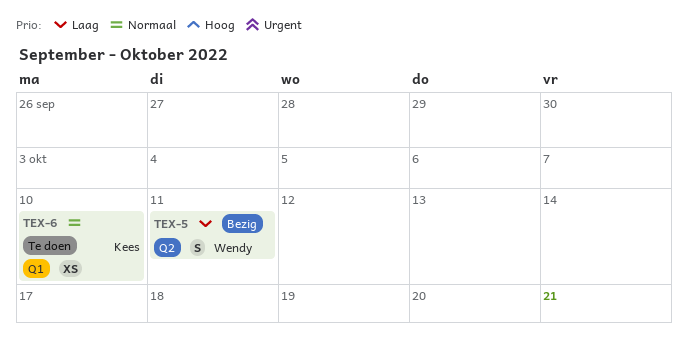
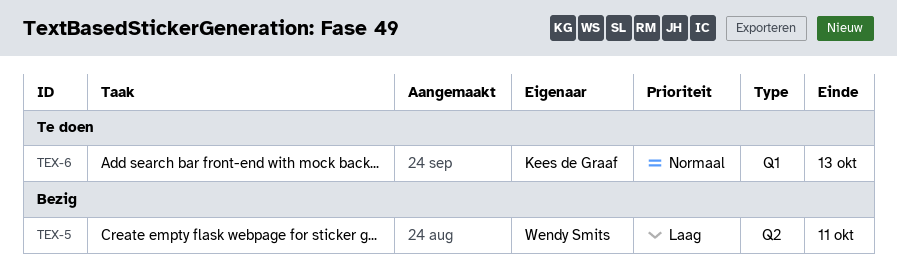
TEX-6, due: Oct 10 -> Oct 13

